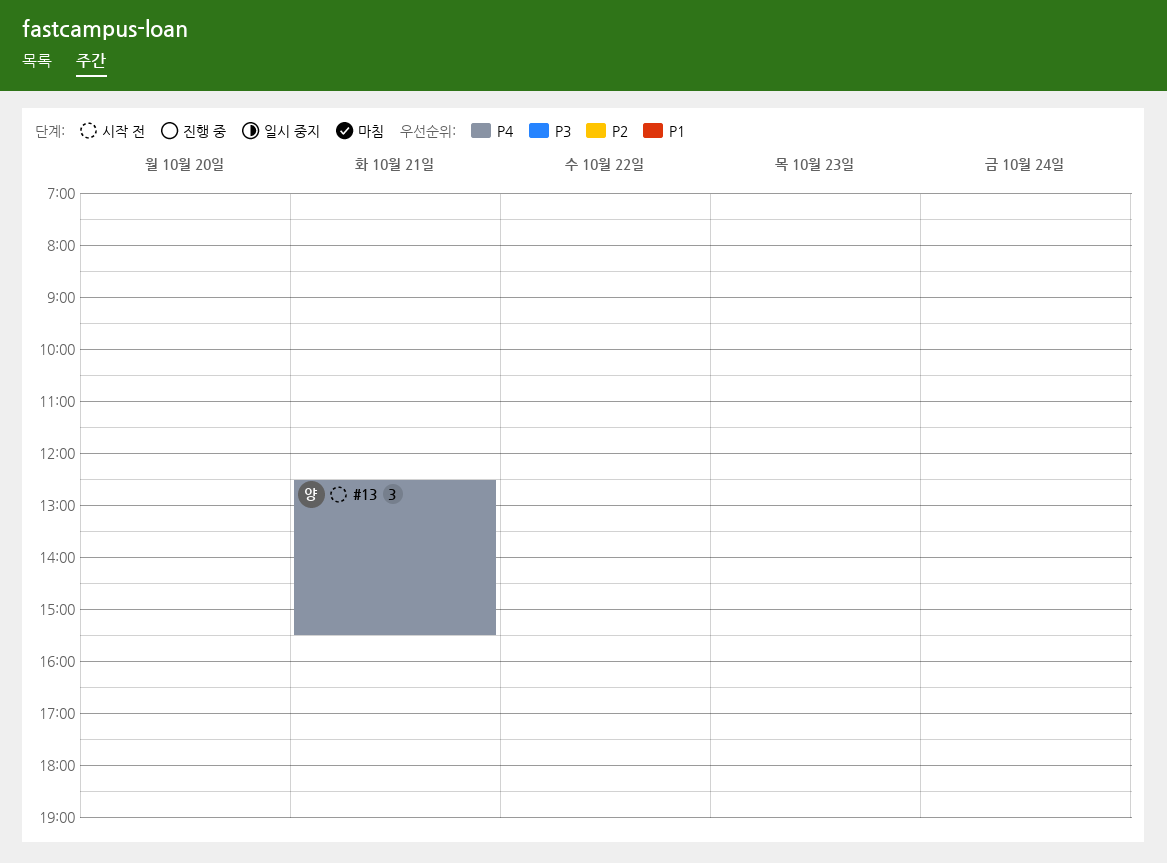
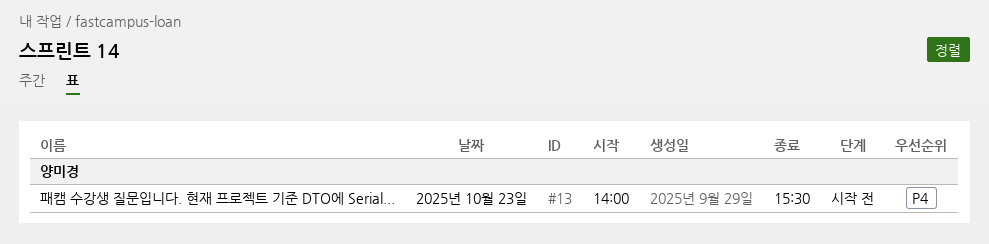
#13, day: Oct 21 -> Oct 23
#13, begins: 12:30 -> 14:00

